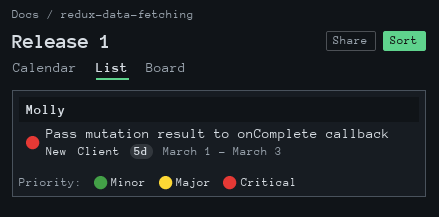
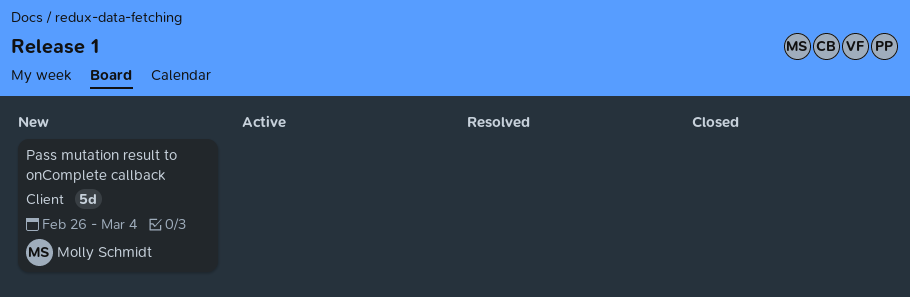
Pass mutation result to onComplete callback, start: Mar 1 -> Feb 26
Pass mutation result to onComplete callback, due: Mar 3 -> Mar 4

